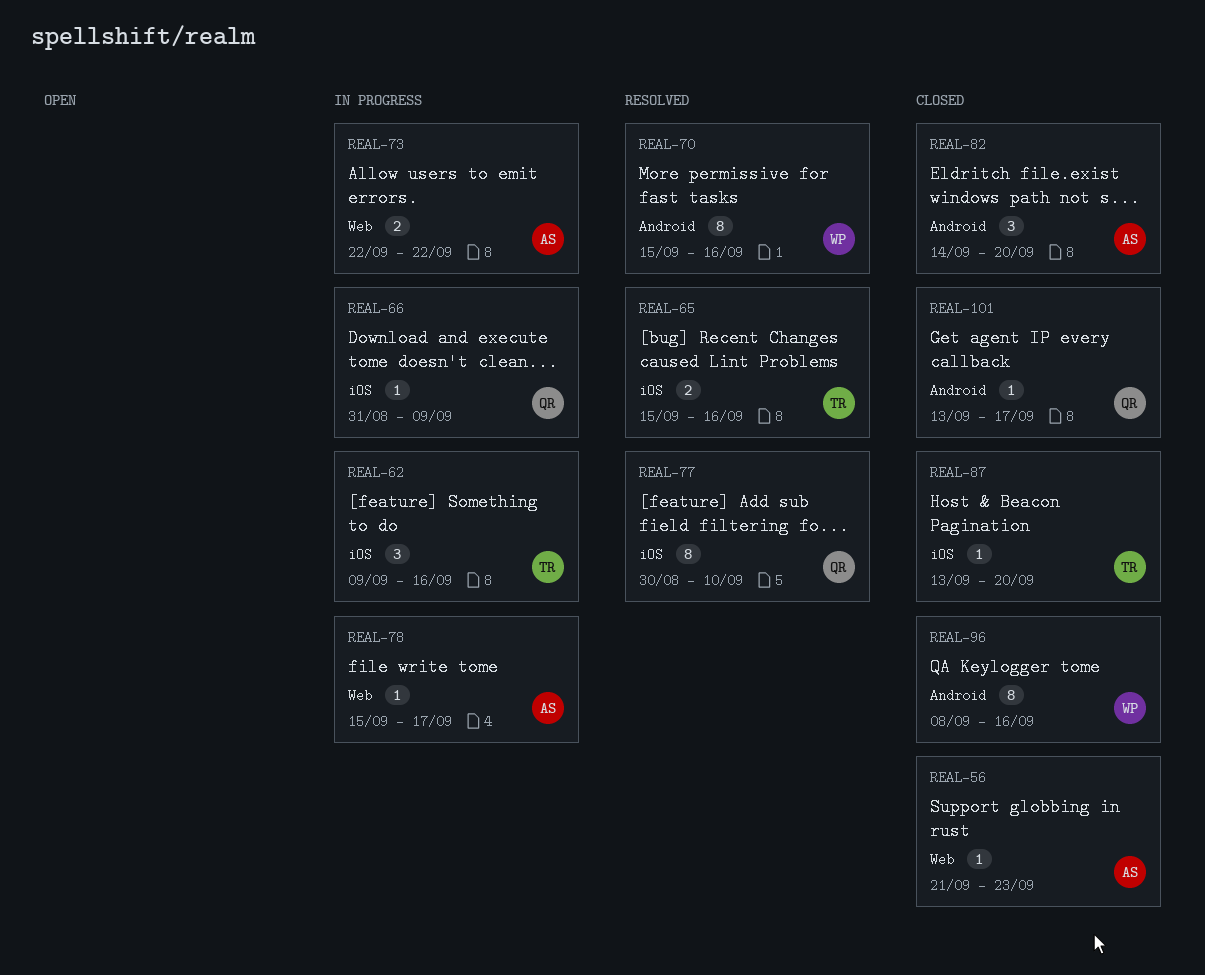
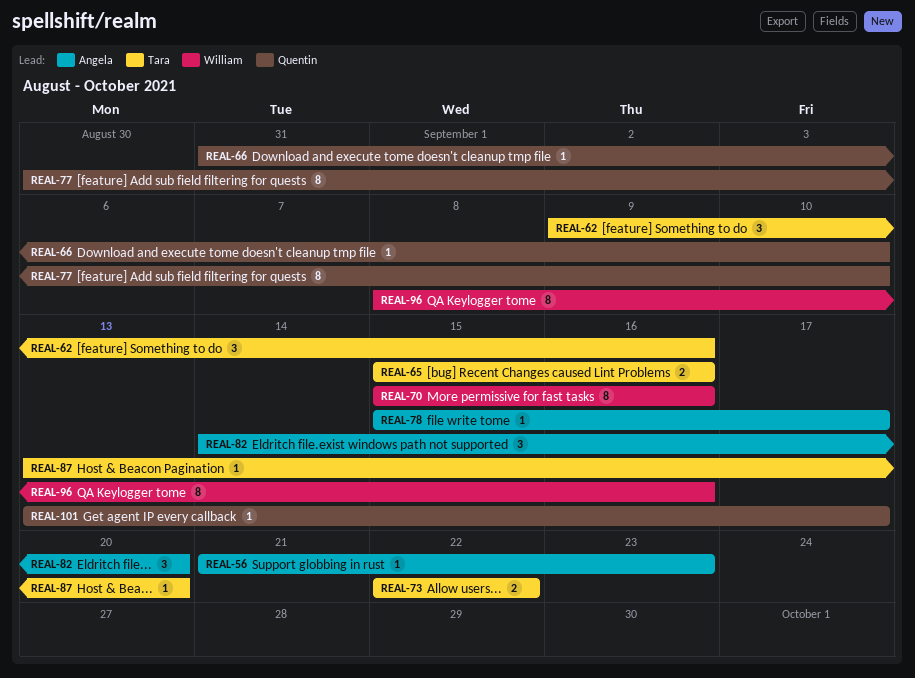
REAL-66, due: Sep 9 -> Sep 10
REAL-73, owner: Angela -> Tara

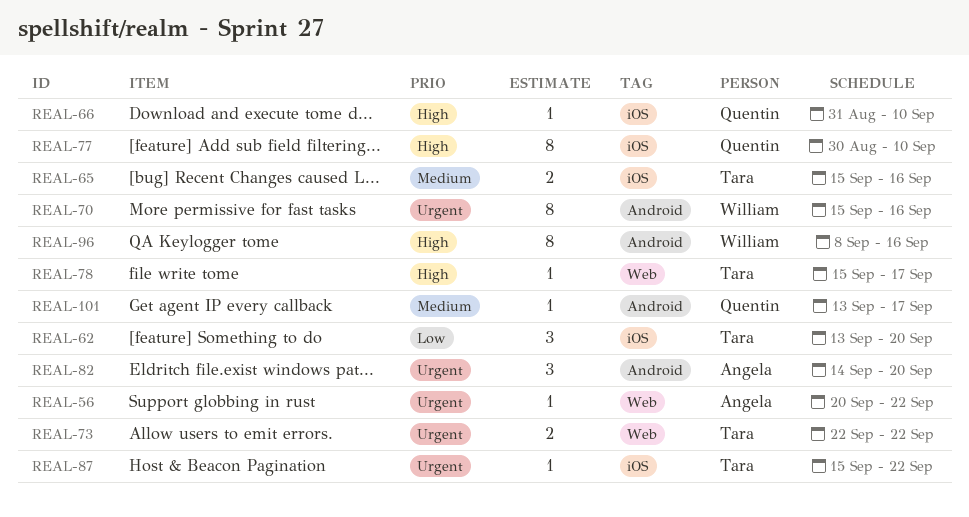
REAL-56, start: Sep 21 -> Sep 20
REAL-56, due: Sep 23 -> Sep 22
REAL-62, start: Sep 9 -> Sep 13
REAL-62, due: Sep 16 -> Sep 20
REAL-78, owner: Angela -> Tara
REAL-87, start: Sep 13 -> Sep 15
REAL-87, due: Sep 20 -> Sep 22

